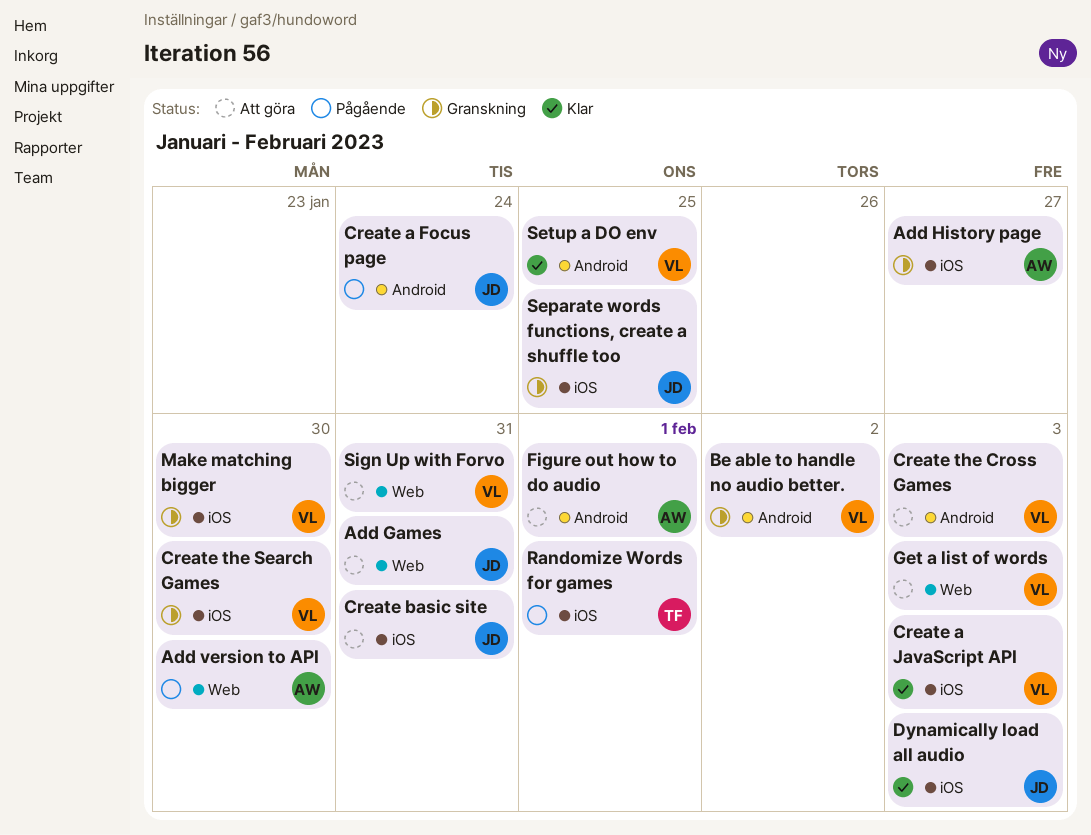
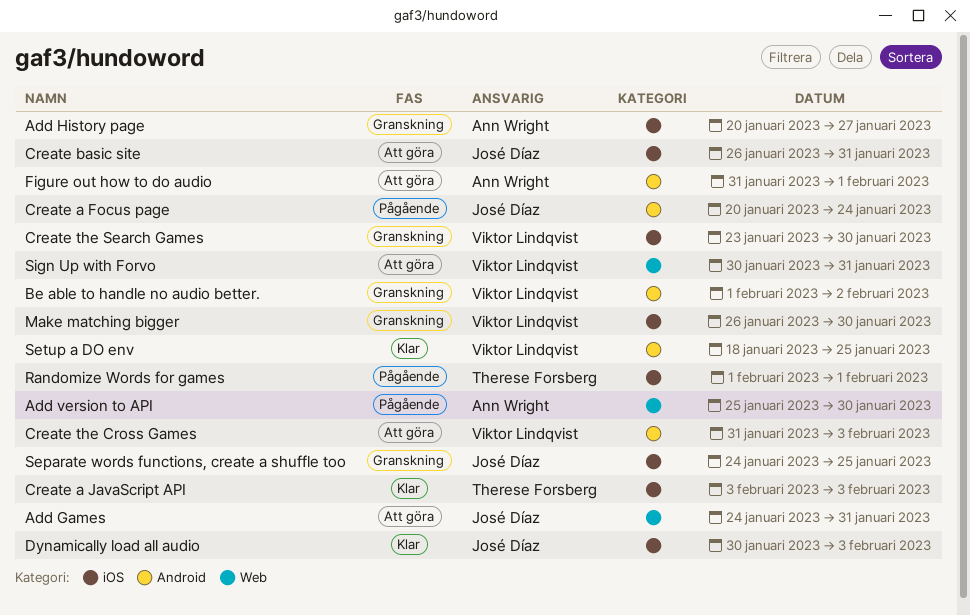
Create a JavaScript API, owner: Viktor Lindqvist -> Therese Forsberg
Get a list of words: present -> none

